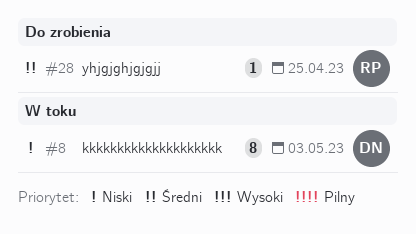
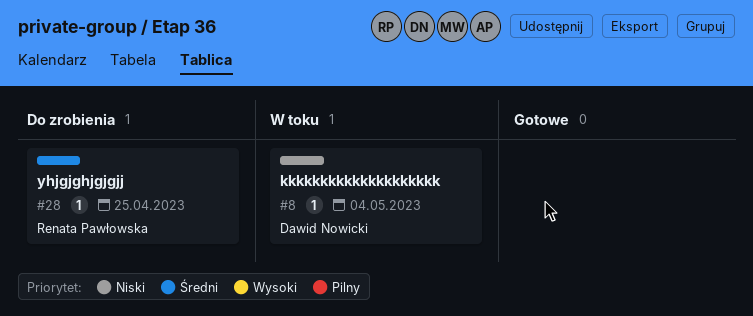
#8, estimate: 8 -> 1
#8, due: May 3 -> May 4

